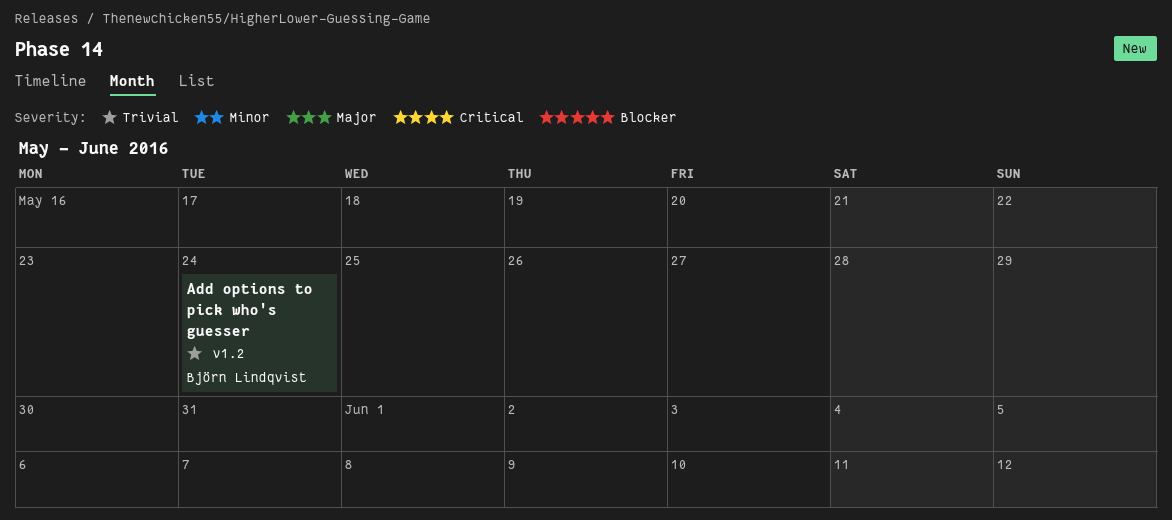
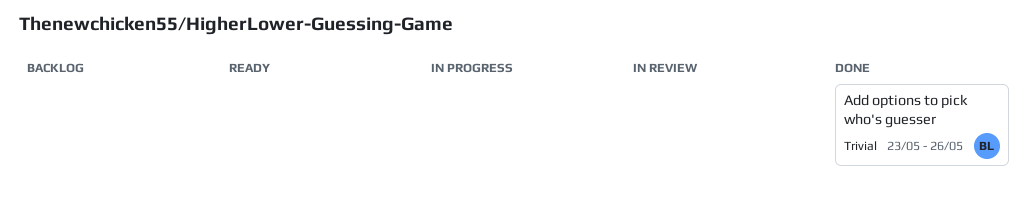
Add options to pick who's guesser, due: May 24 -> May 26

